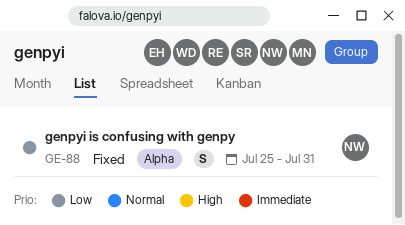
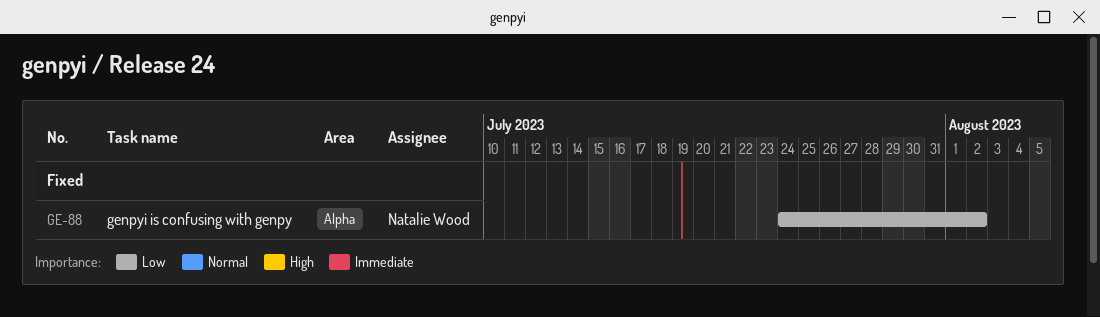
GE-88, start: Jul 25 -> Jul 24
GE-88, due: Jul 31 -> Aug 2

